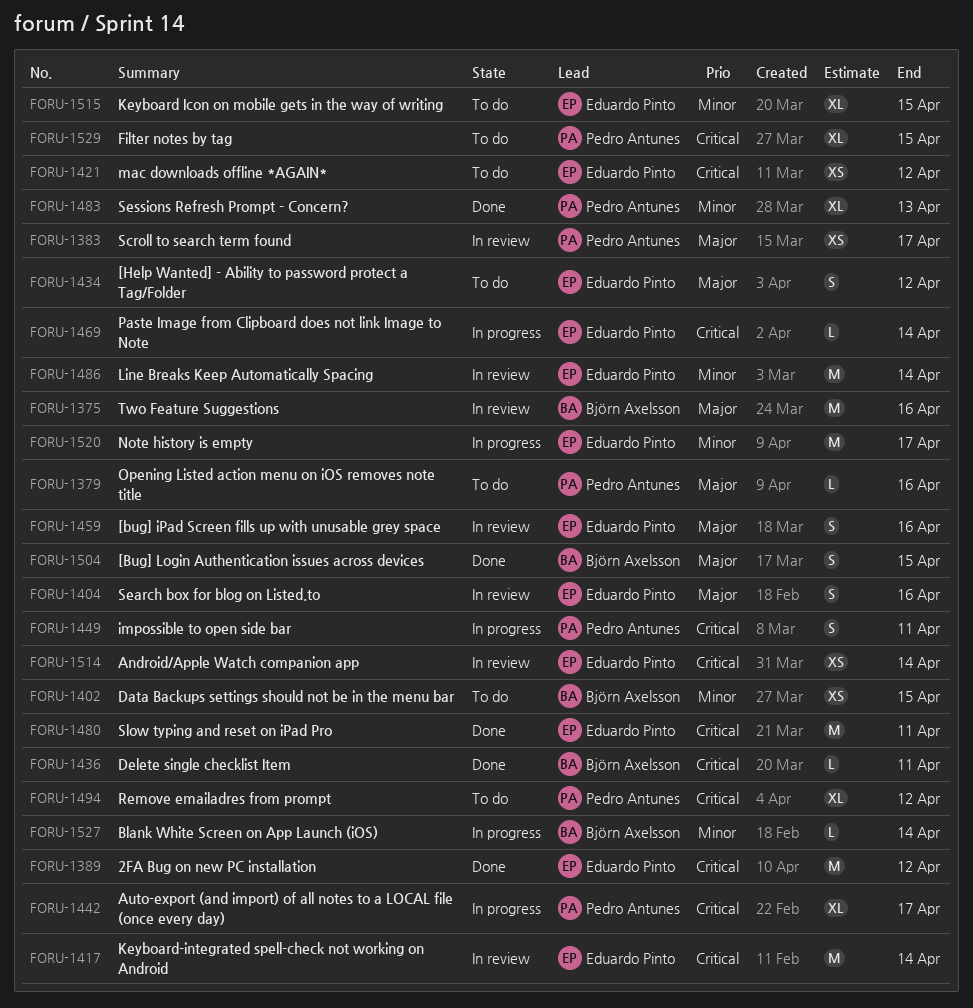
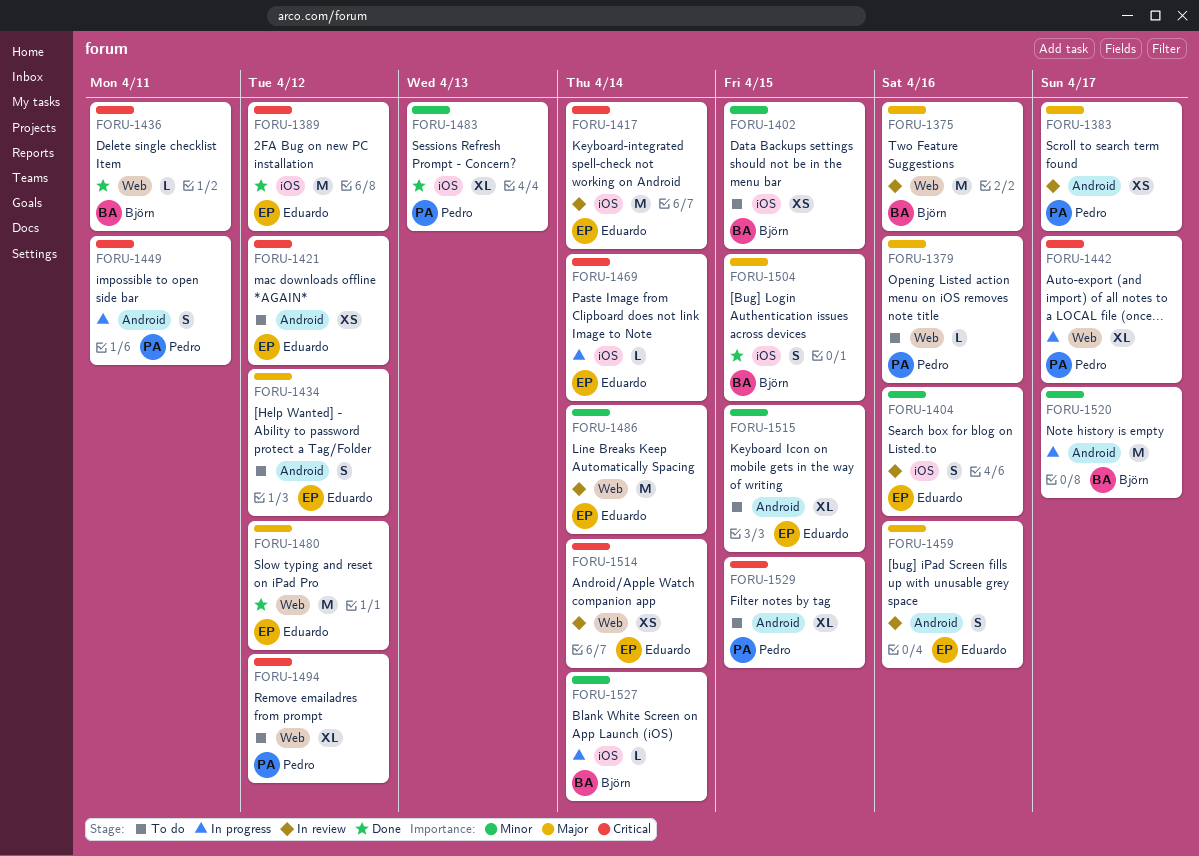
FORU-1404, priority: Major -> Minor
FORU-1480, priority: Critical -> Major
FORU-1480, due: Apr 11 -> Apr 12
FORU-1520, owner: Eduardo Pinto -> Björn Axelsson

